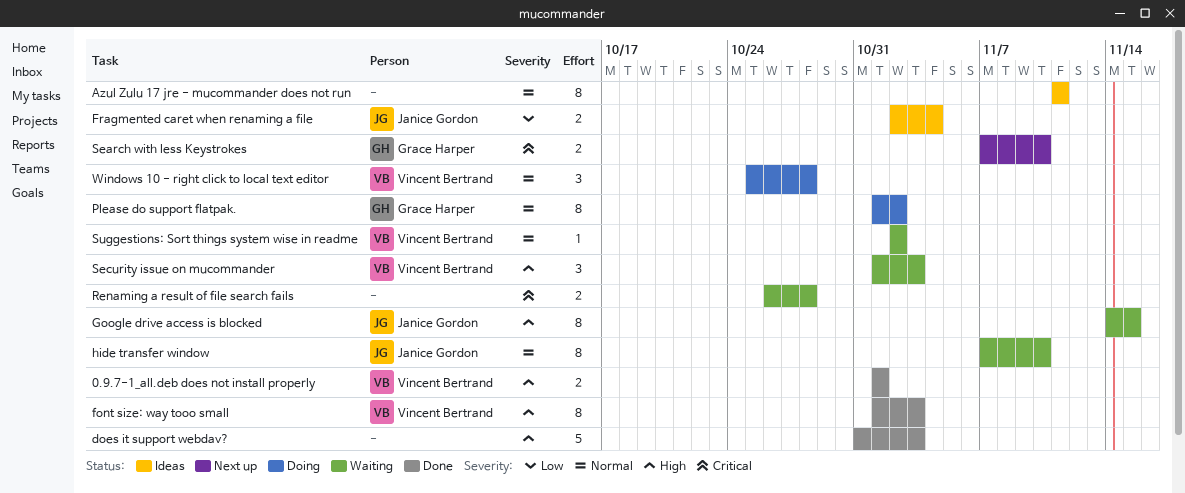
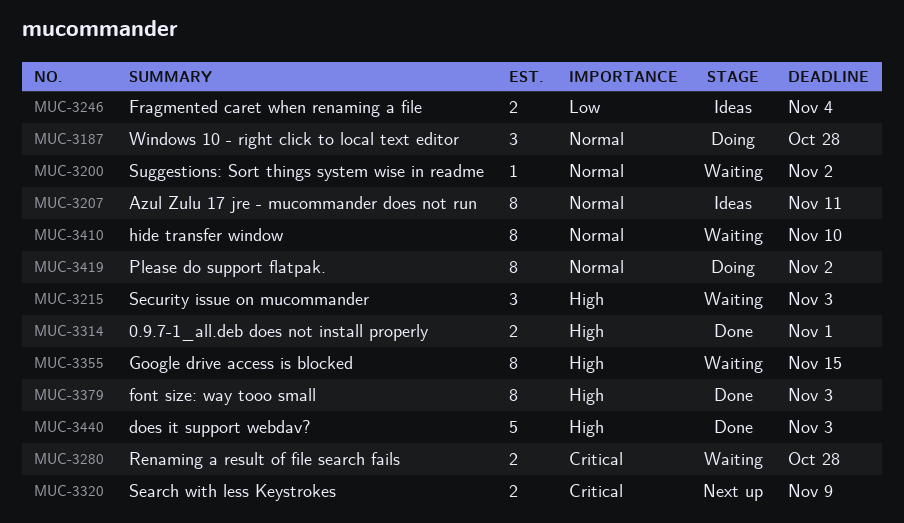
Search with less Keystrokes, due: Nov 10 -> Nov 9

